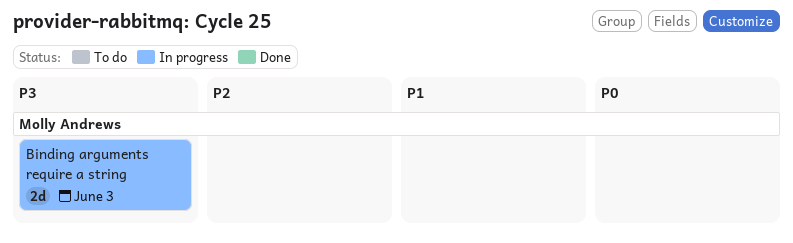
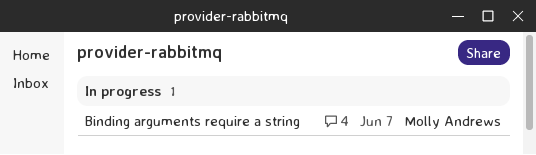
Binding arguments require a string, due: Jun 3 -> Jun 7

